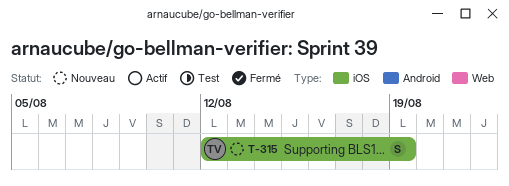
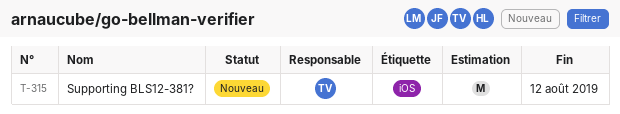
T-315, estimate: S -> M
T-315, due: Aug 19 -> Aug 12

